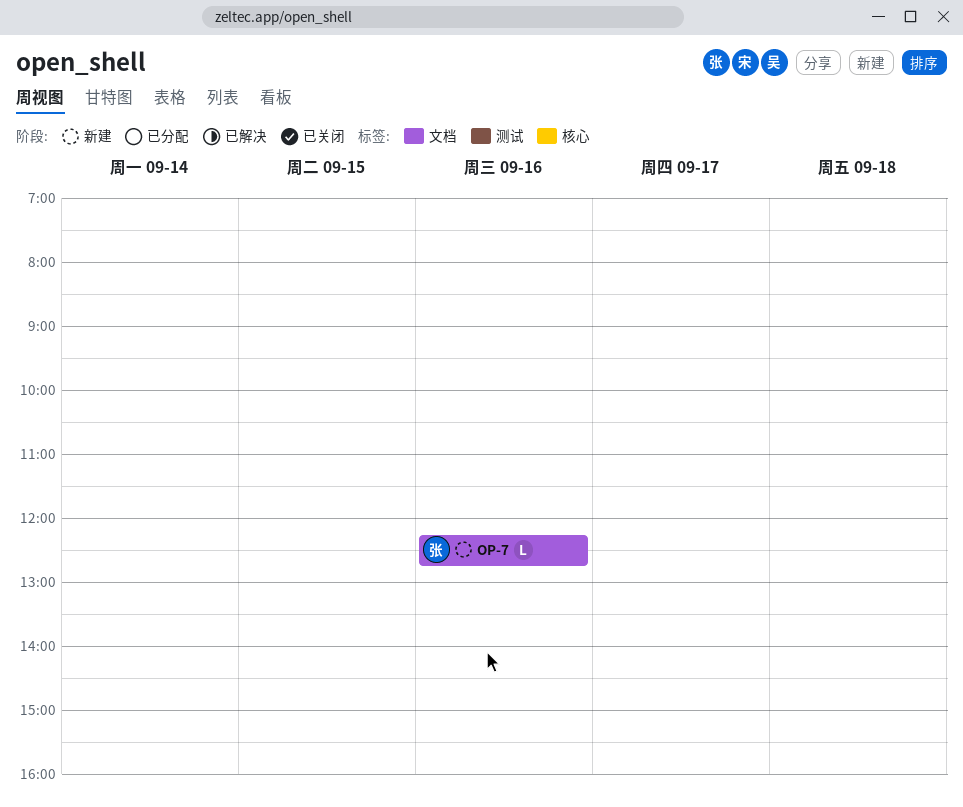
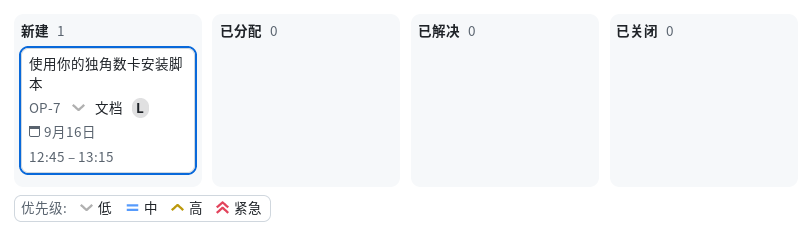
OP-7, begins: 12:15 -> 12:45
OP-7, ends: 12:45 -> 13:15

